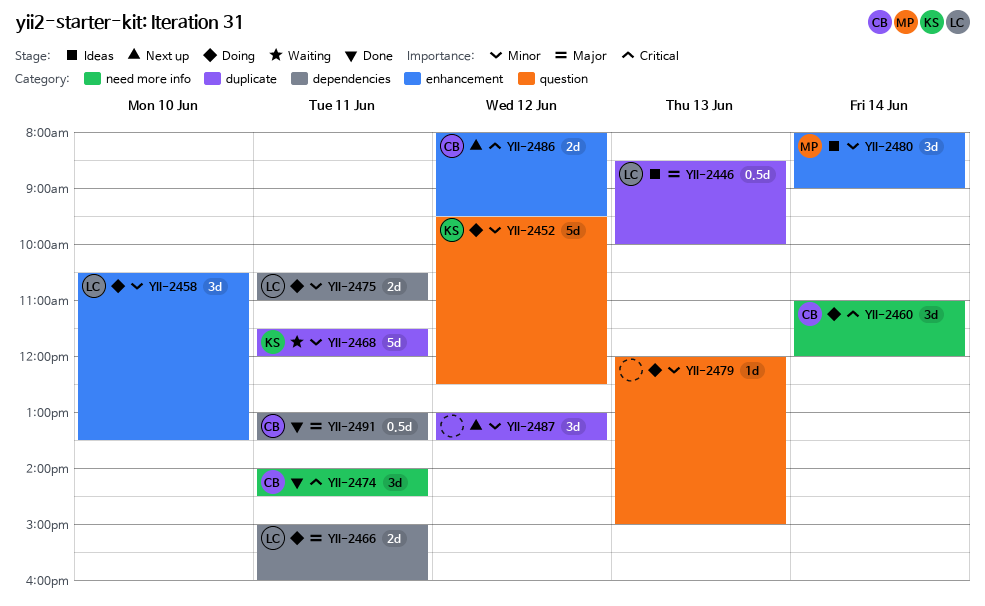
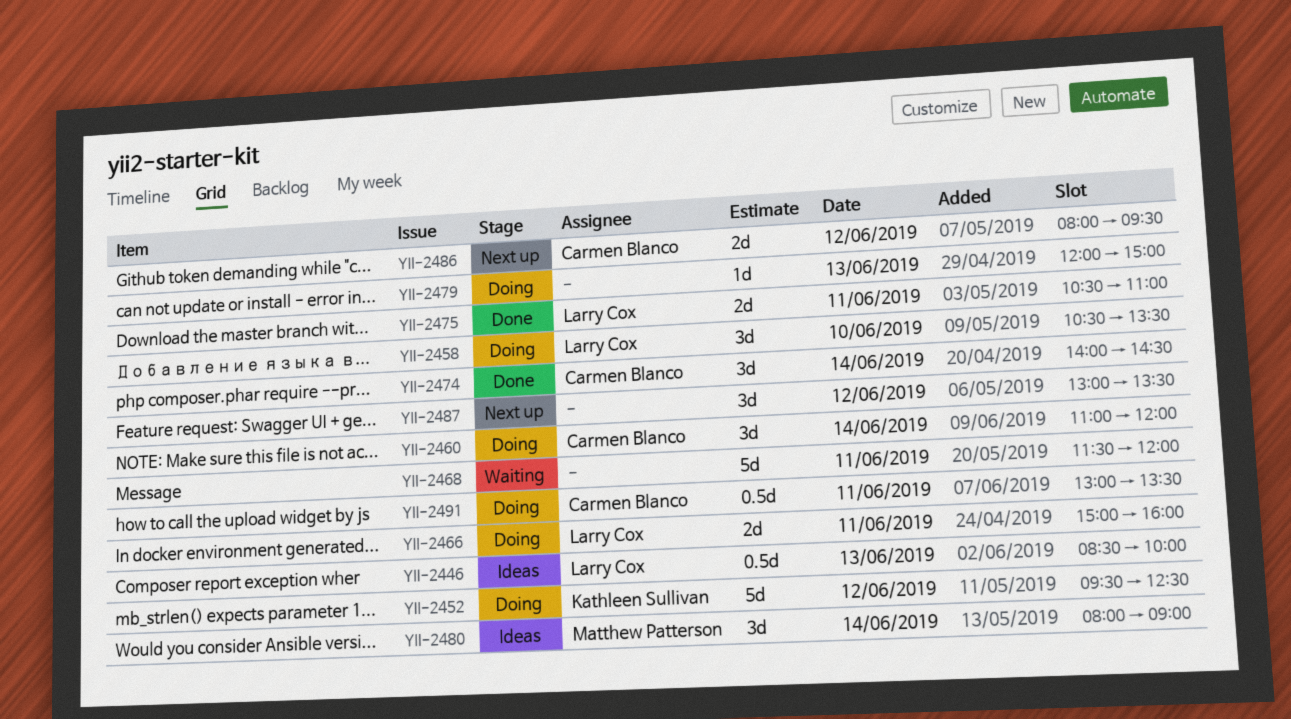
YII-2468, owner: Kathleen Sullivan -> none
YII-2474, day: Jun 11 -> Jun 14
YII-2475, status: Doing -> Done
YII-2491, status: Done -> Doing

